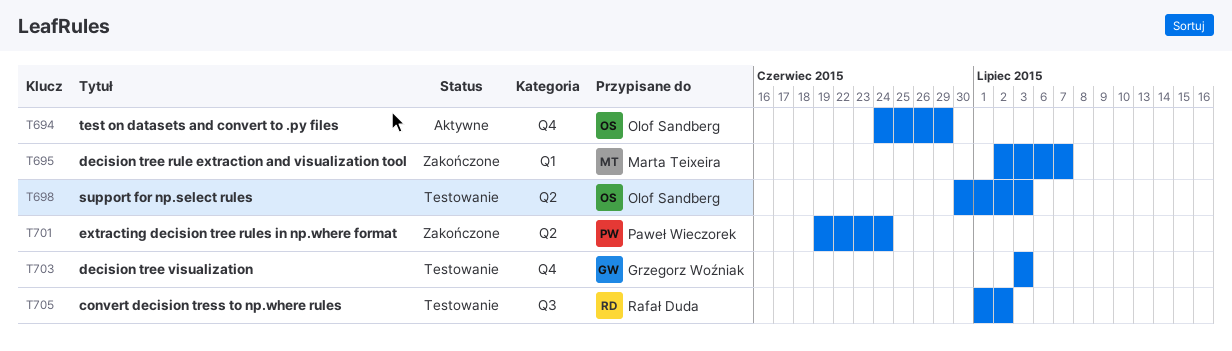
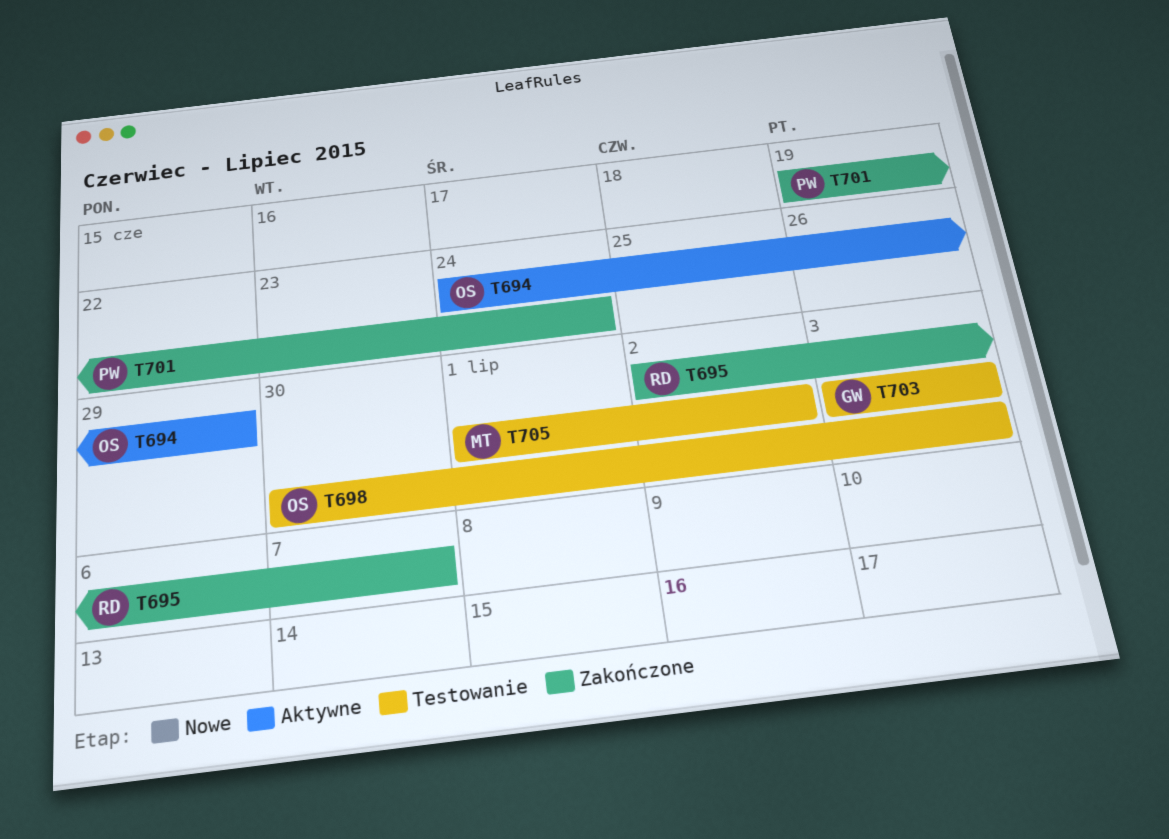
T695, owner: Marta Teixeira -> Rafał Duda
T705, owner: Rafał Duda -> Marta Teixeira

